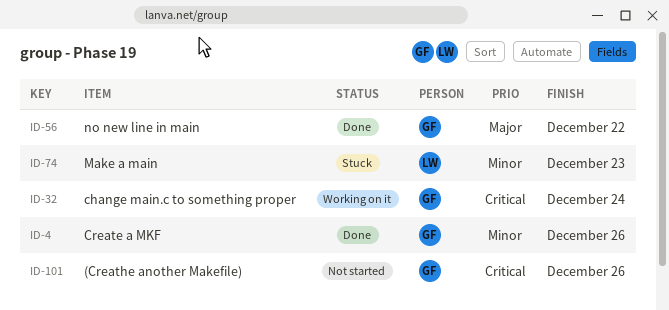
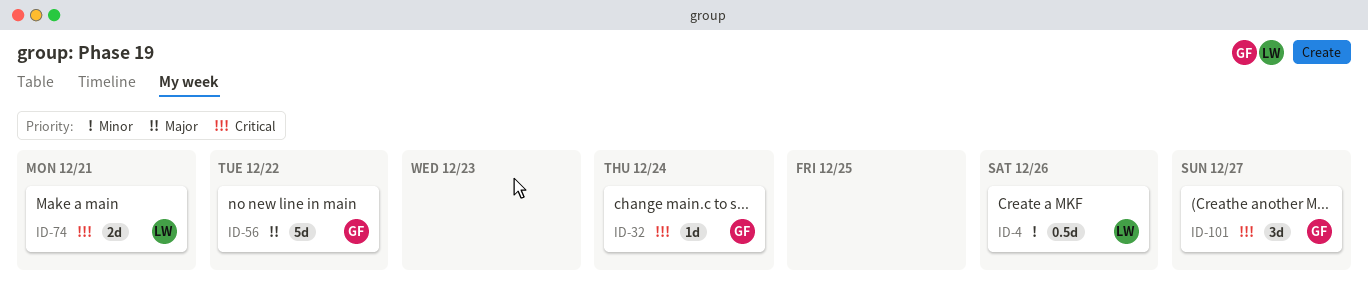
ID-4, owner: GF -> LW
ID-74, priority: Minor -> Critical
ID-74, due: Dec 23 -> Dec 21
ID-101, due: Dec 26 -> Dec 27

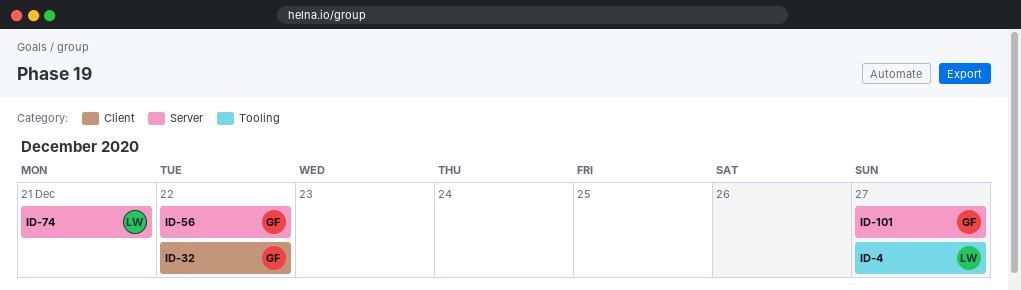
ID-4, due: Dec 26 -> Dec 27
ID-32, due: Dec 24 -> Dec 22

